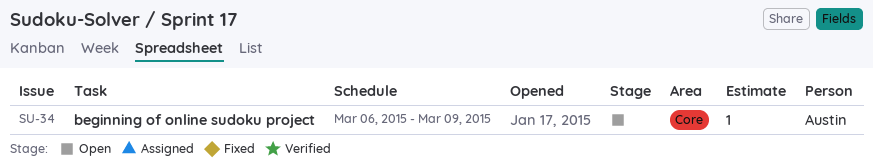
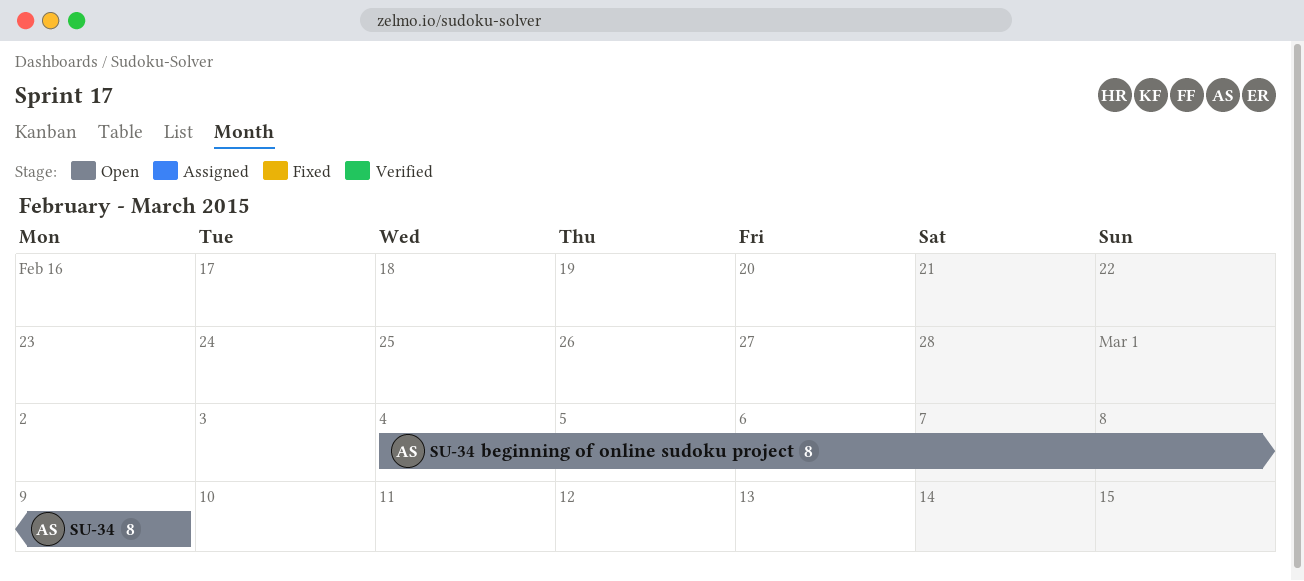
SU-34, estimate: 1 -> 8
SU-34, start: Mar 6 -> Mar 4

